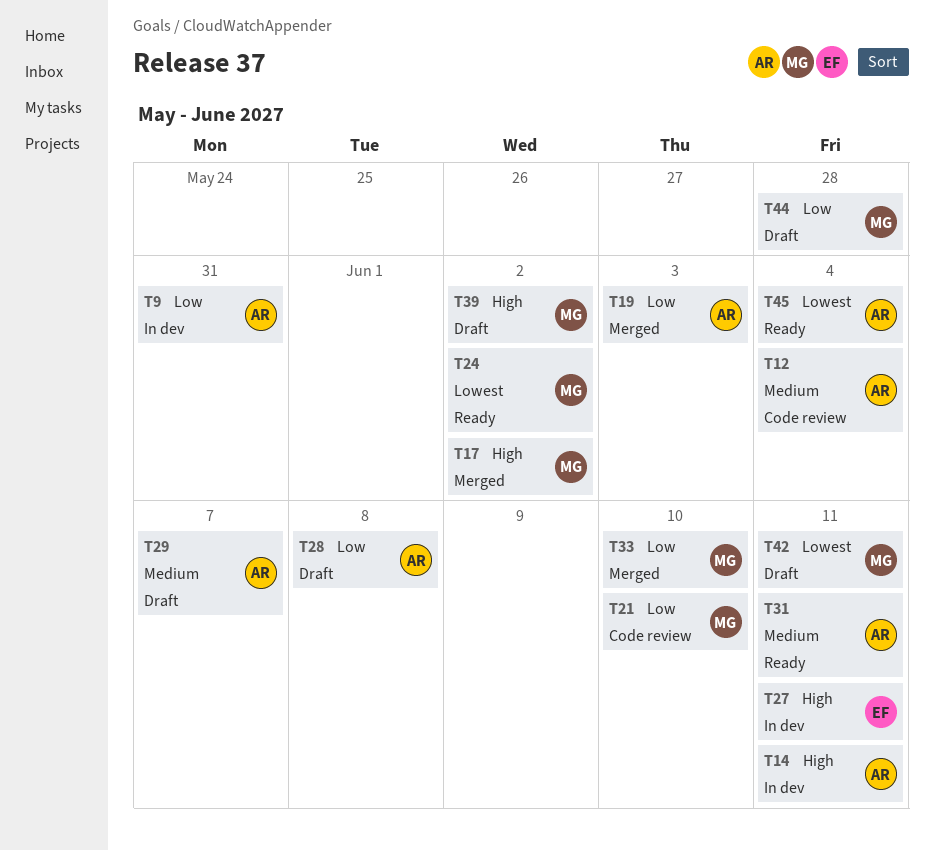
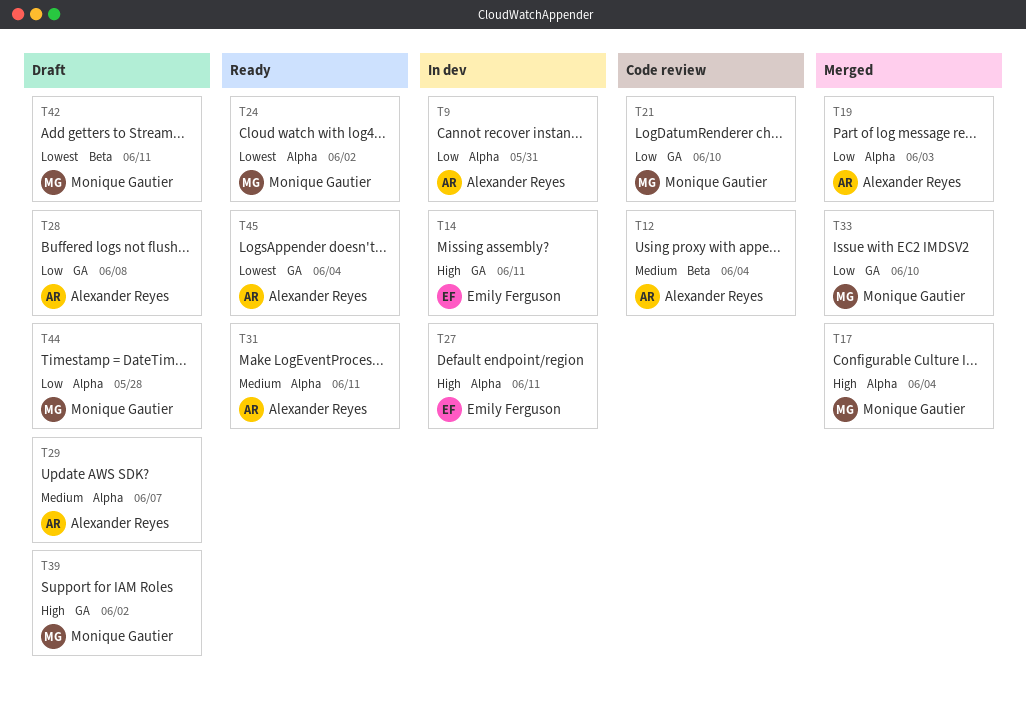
T14, owner: Alexander Reyes -> Emily Ferguson
T17, due: Jun 2 -> Jun 4

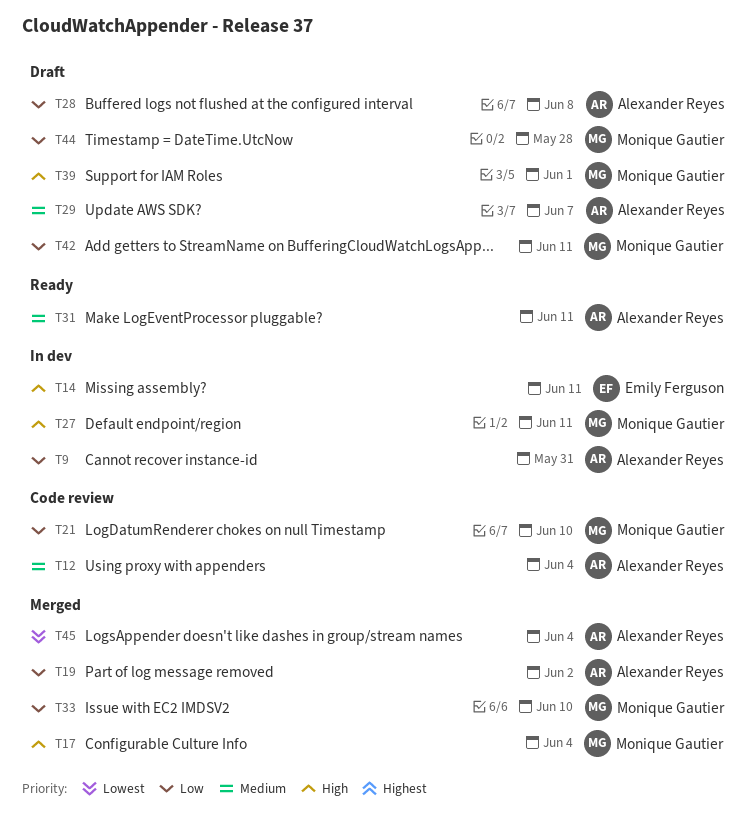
T19, due: Jun 3 -> Jun 2
T24: present -> none
T27, owner: Emily Ferguson -> Monique Gautier
T39, due: Jun 2 -> Jun 1
T42, priority: Lowest -> Low
T45, status: Ready -> Merged

